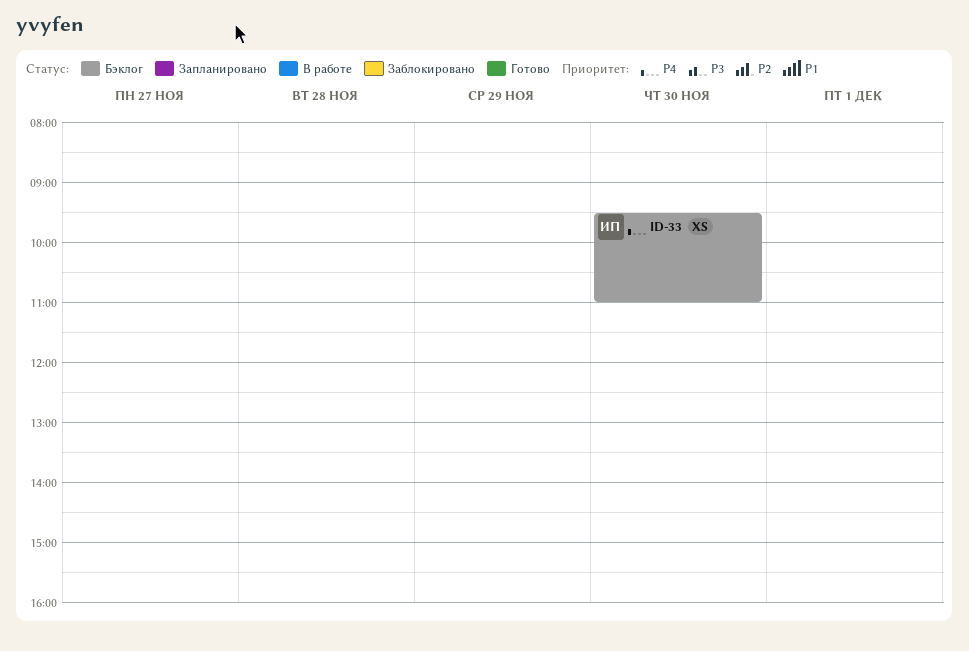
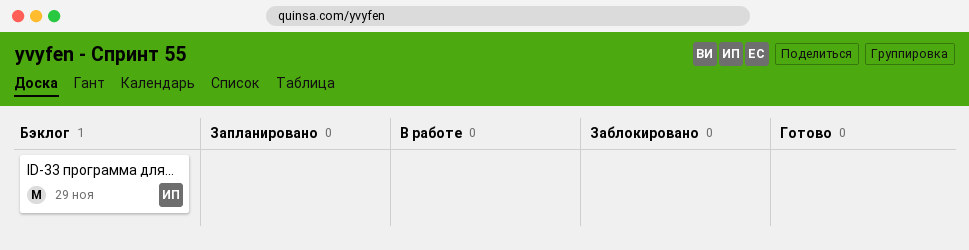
ID-33, estimate: XS -> M
ID-33, day: Nov 30 -> Nov 29

